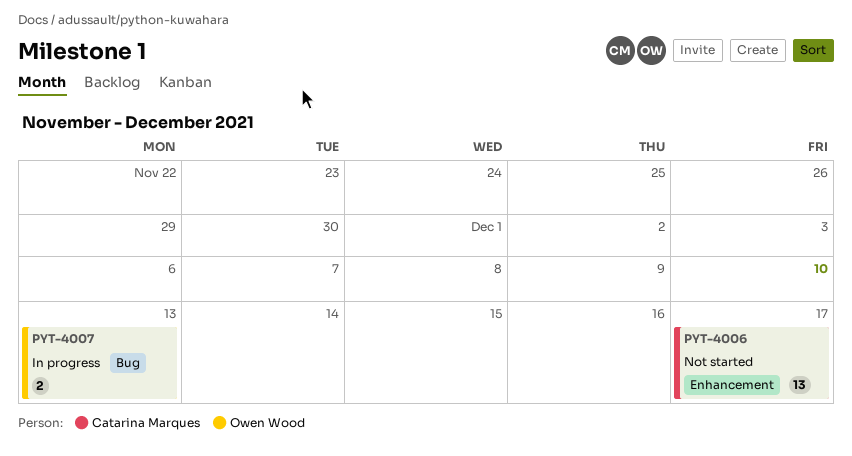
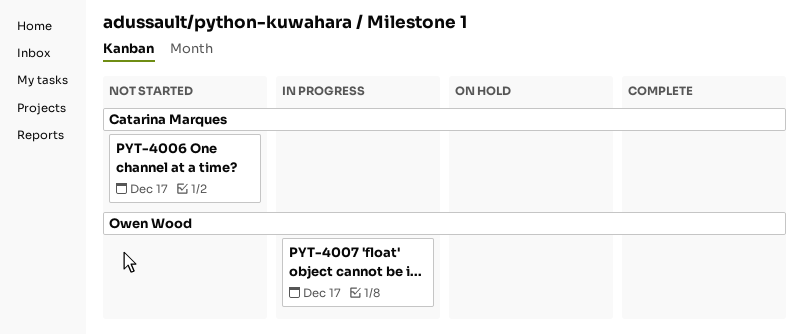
PYT-4007, due: Dec 13 -> Dec 17

